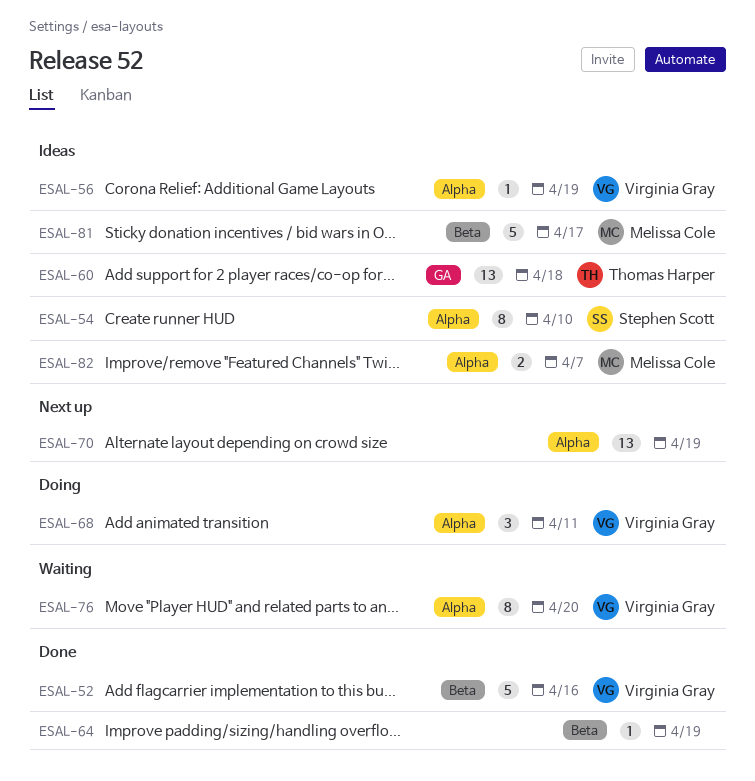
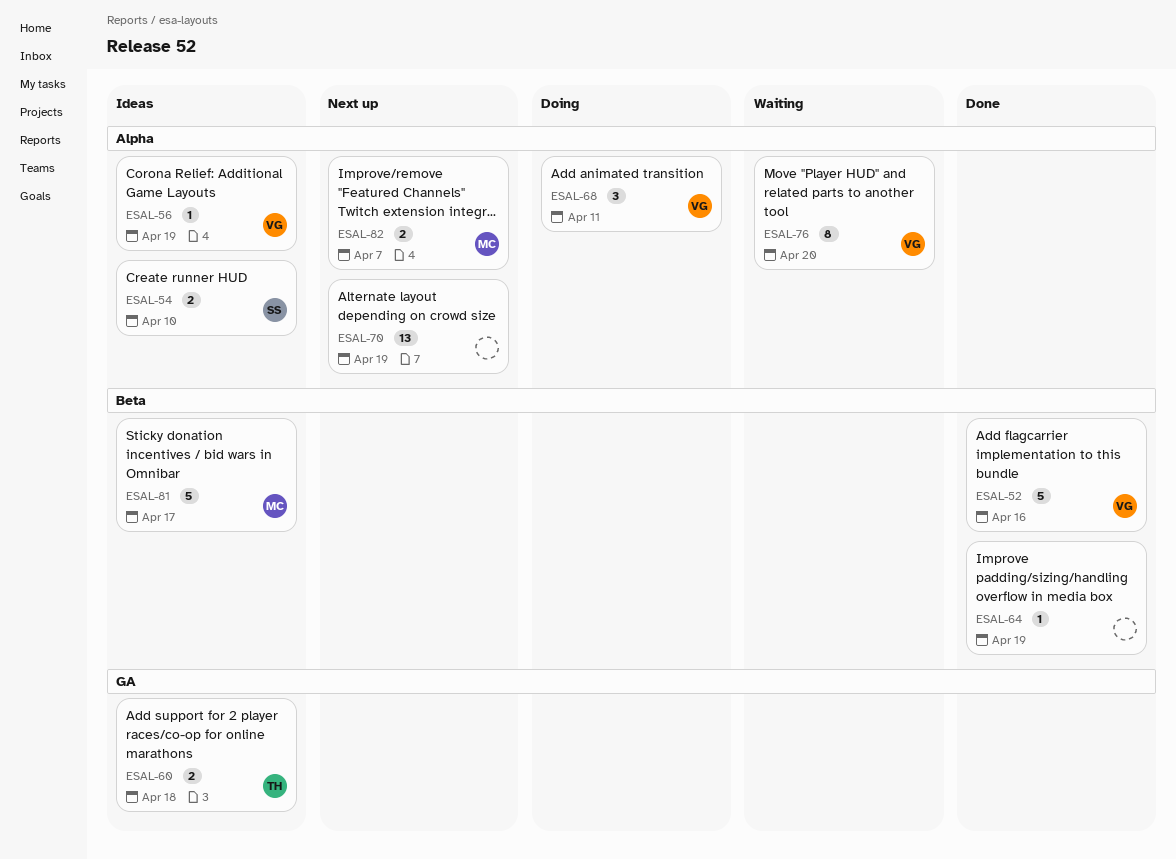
ESAL-54, estimate: 8 -> 2
ESAL-60, estimate: 13 -> 2
ESAL-82, status: Ideas -> Next up

